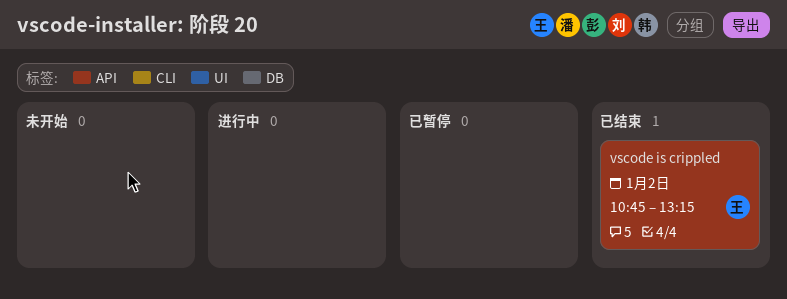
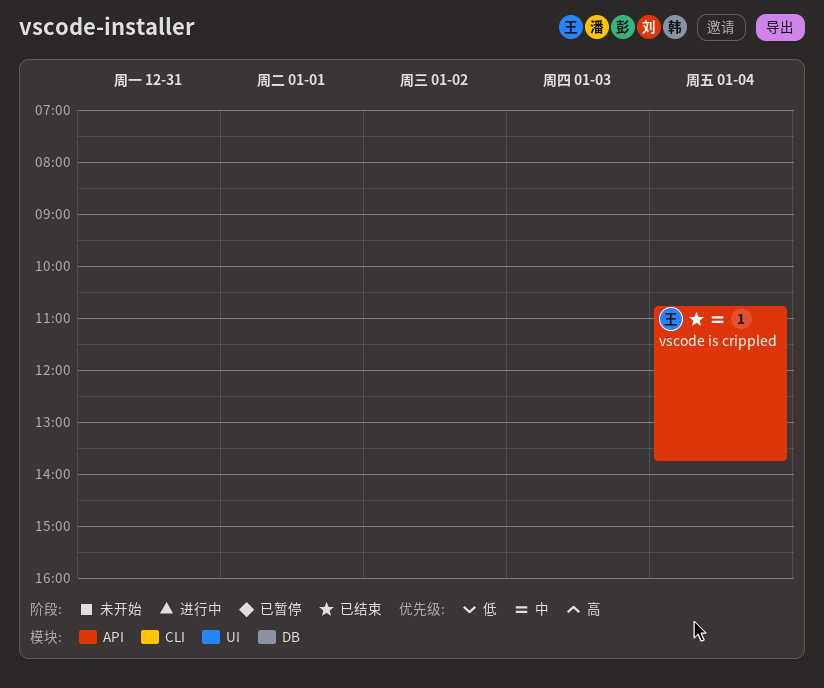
vscode is crippled, day: Jan 2 -> Jan 4
vscode is crippled, ends: 13:15 -> 13:45

